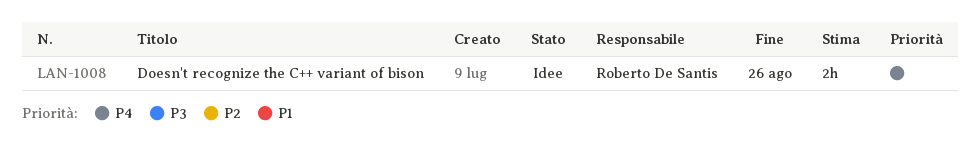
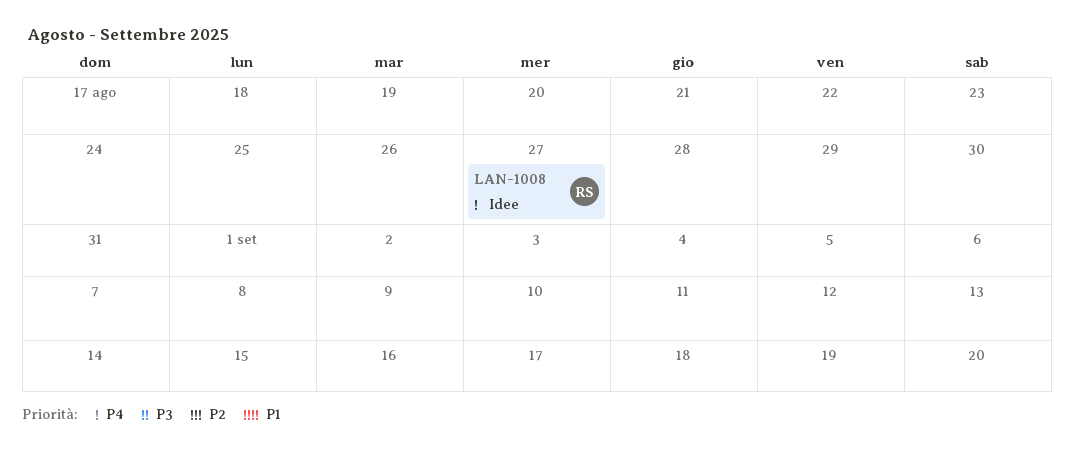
LAN-1008, due: Aug 26 -> Aug 27

